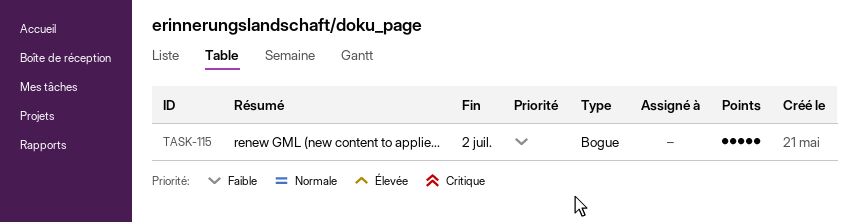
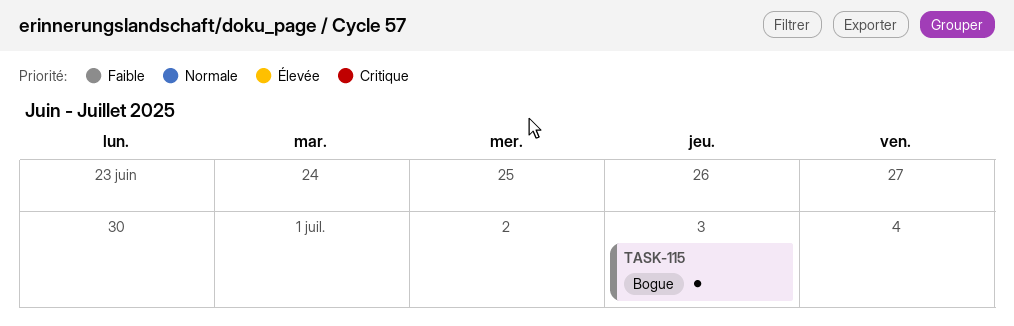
TASK-115, estimate: 5 -> 1
TASK-115, due: Jul 2 -> Jul 3

